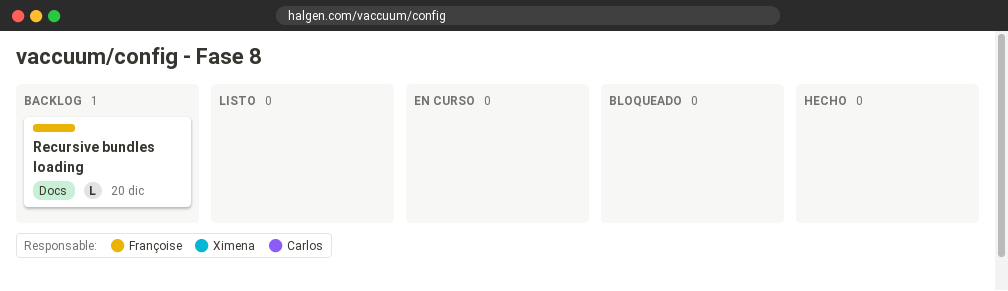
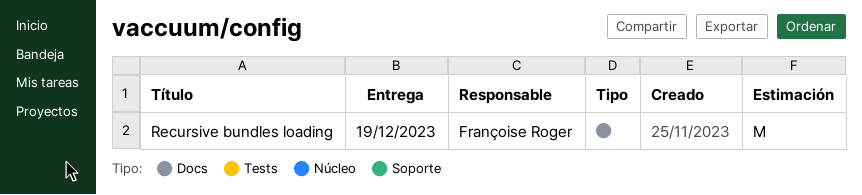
Recursive bundles loading, estimate: L -> M
Recursive bundles loading, due: Dec 20 -> Dec 19

